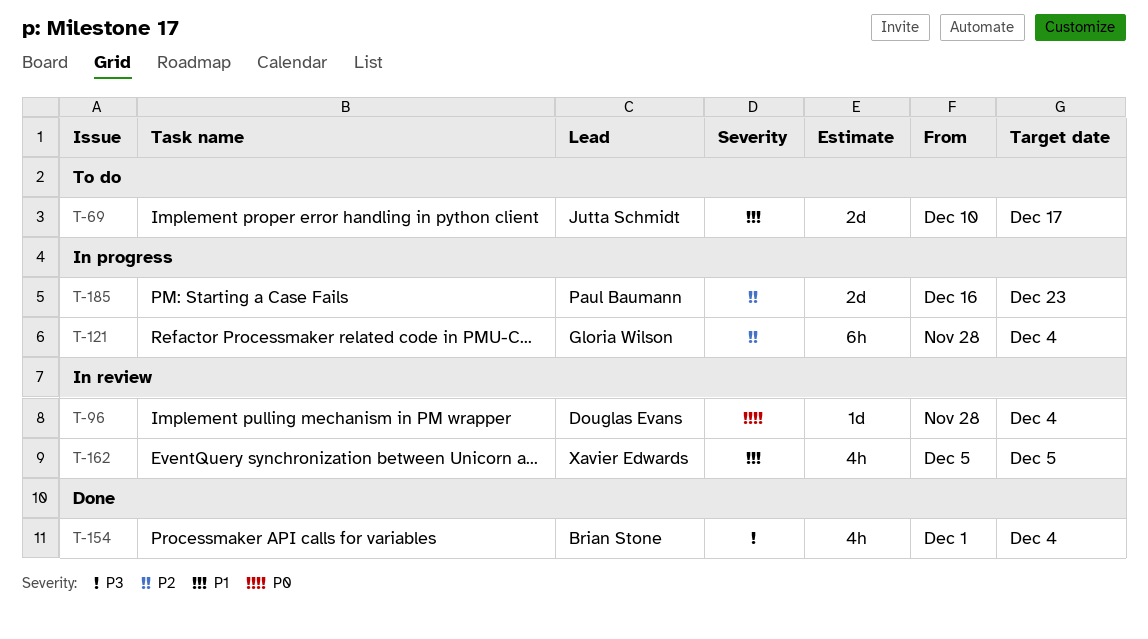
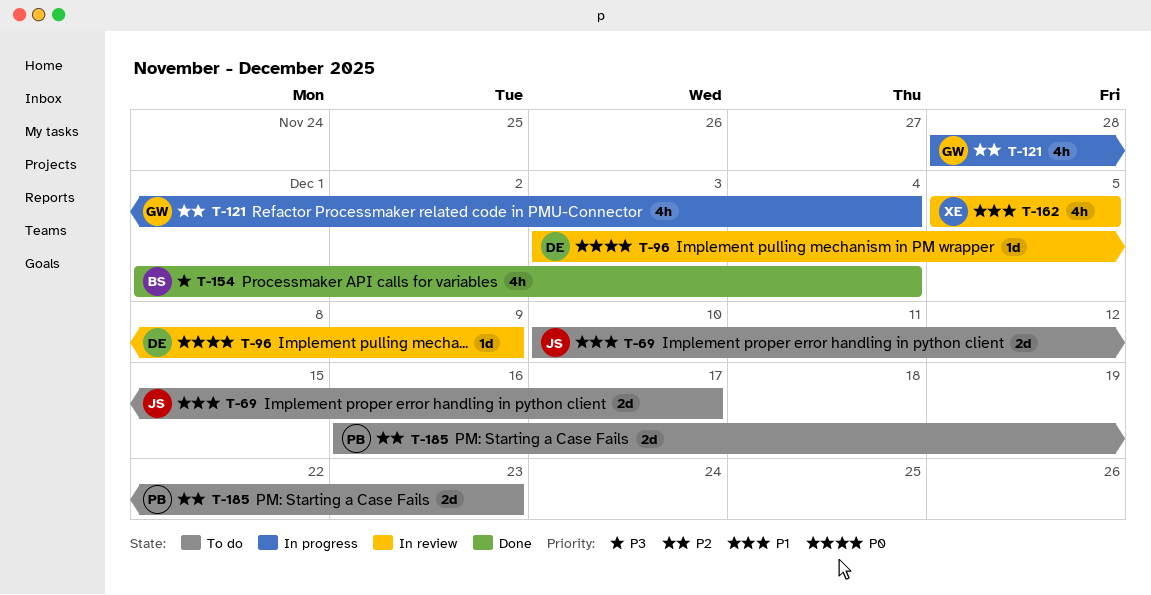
T-96, start: Nov 28 -> Dec 3
T-96, due: Dec 4 -> Dec 9
T-121, estimate: 6h -> 4h
T-185, status: In progress -> To do

